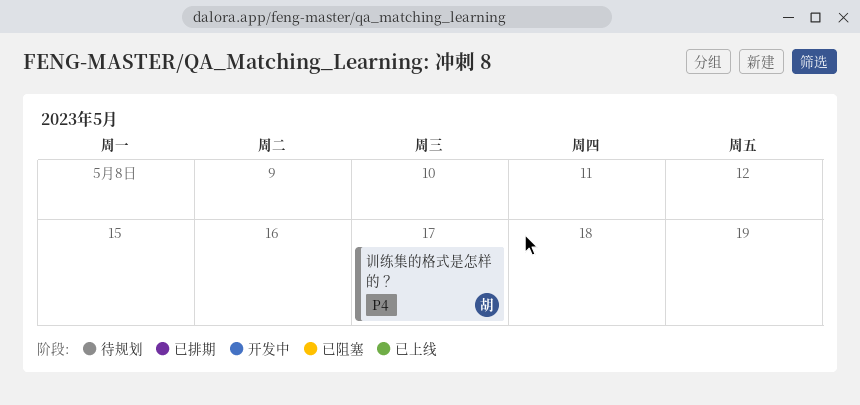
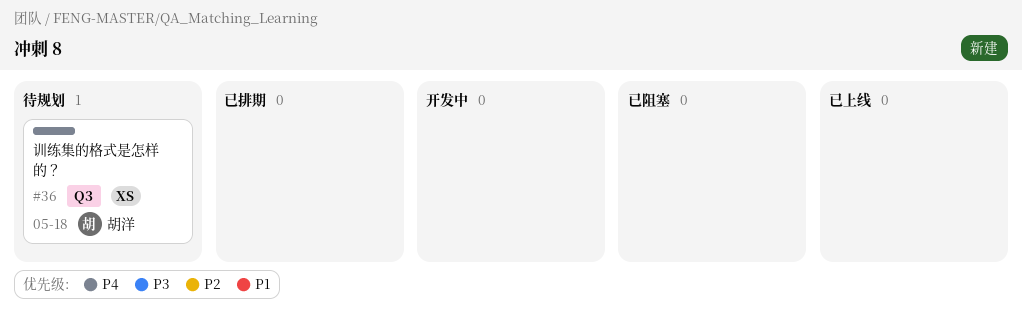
训练集的格式是怎样的？, due: May 17 -> May 18

